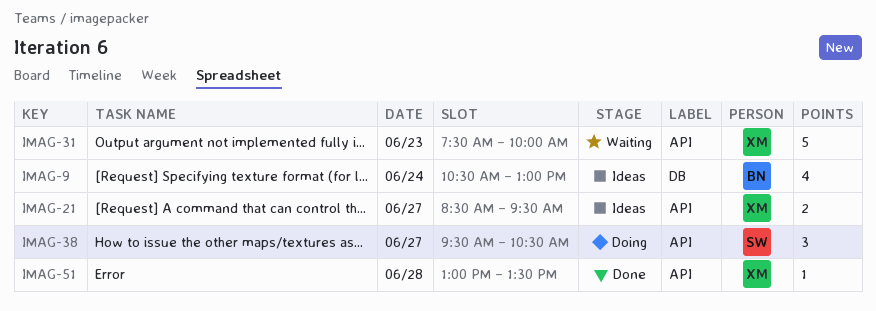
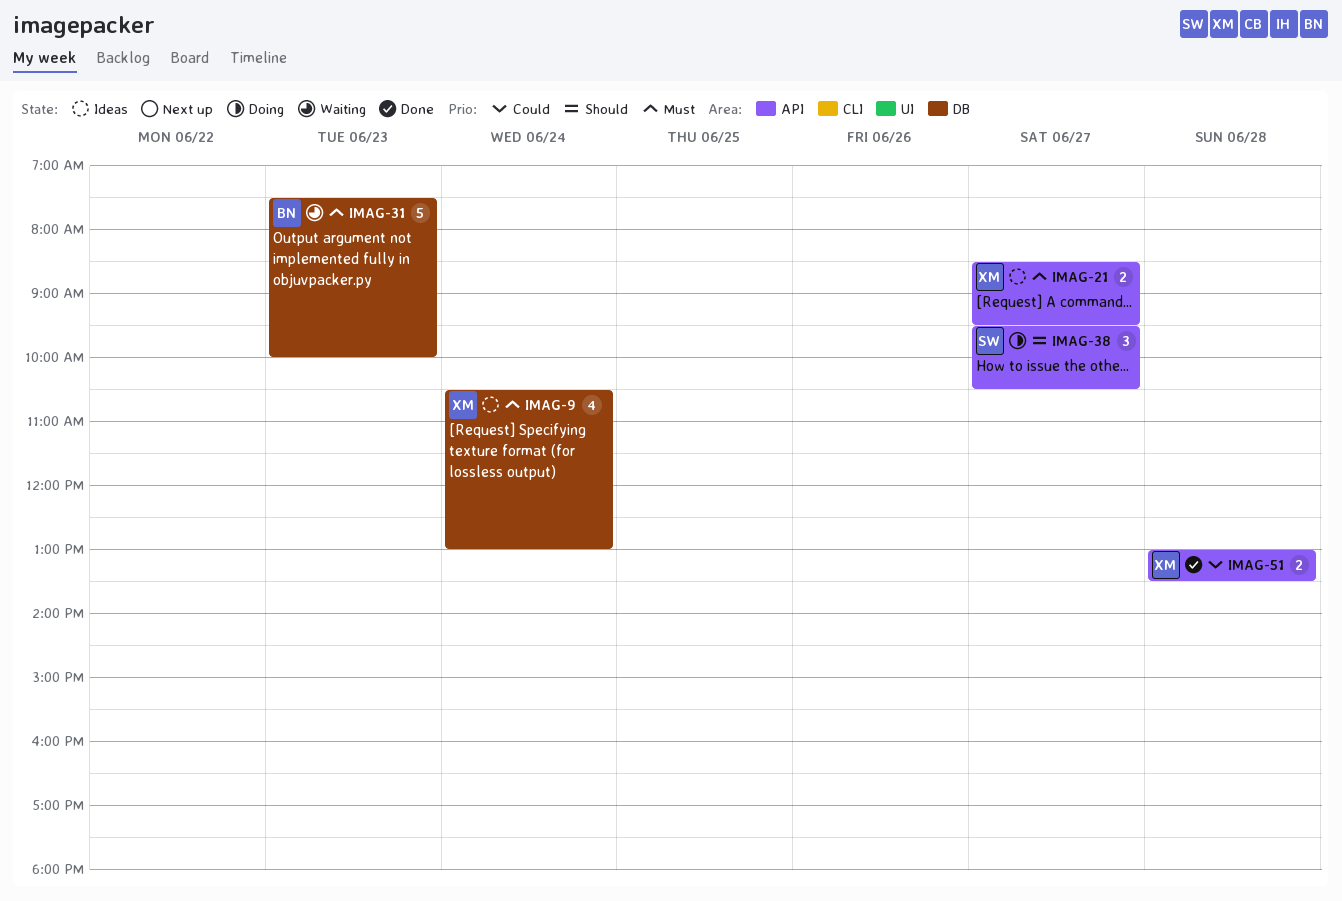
IMAG-9, owner: BN -> XM
IMAG-31, owner: XM -> BN
IMAG-31, label: API -> DB
IMAG-51, estimate: 1 -> 2

